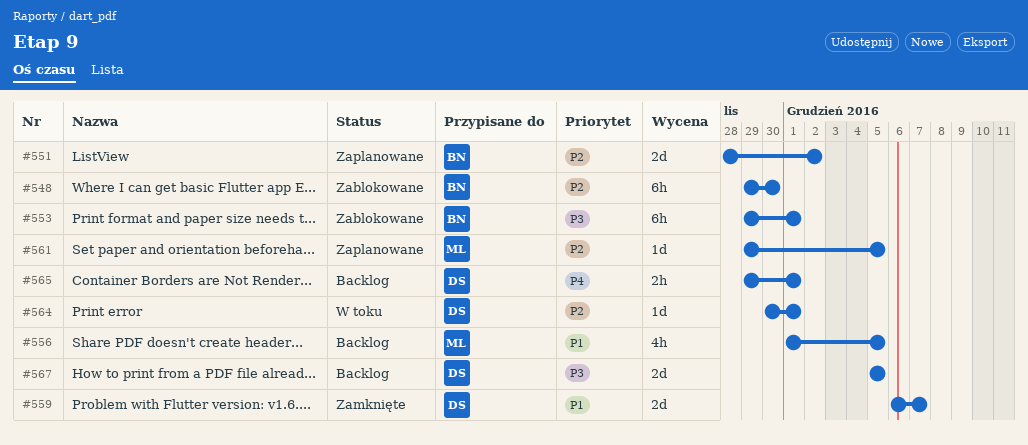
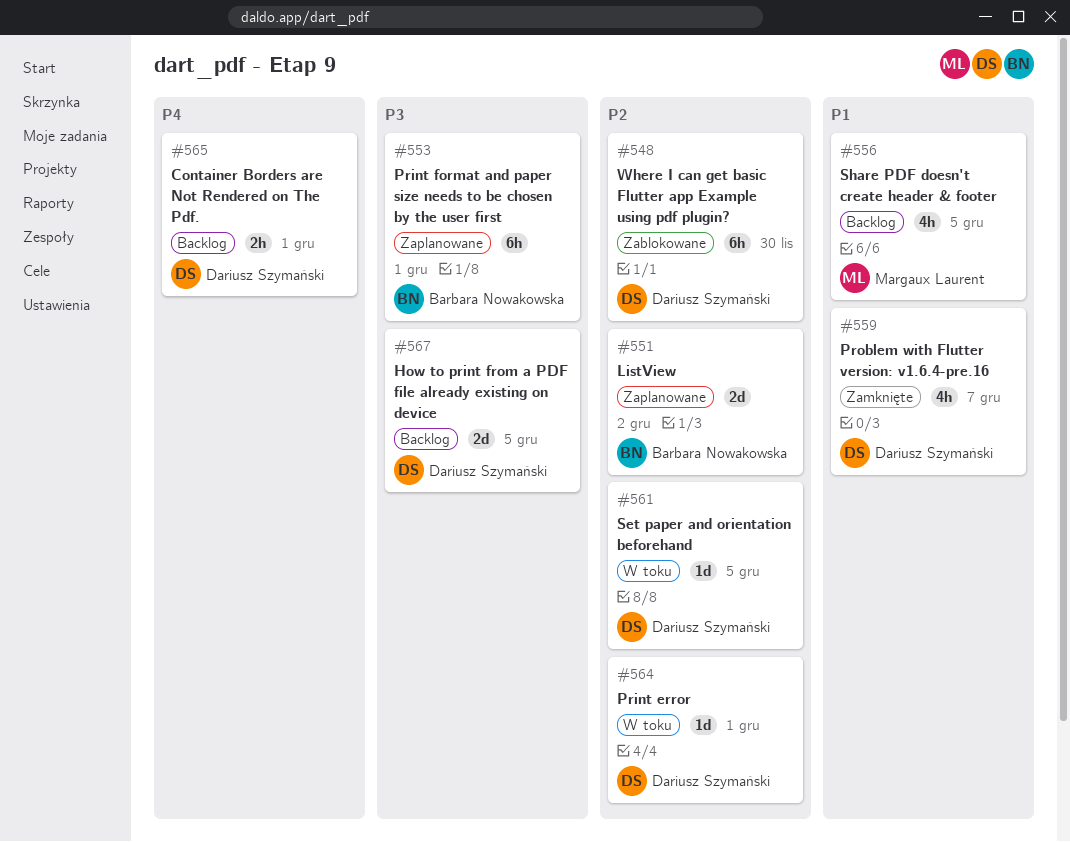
#548, owner: Barbara Nowakowska -> Dariusz Szymański
#553, status: Zablokowane -> Zaplanowane
#559, estimate: 2d -> 4h
#561, status: Zaplanowane -> W toku
#561, owner: Margaux Laurent -> Dariusz Szymański

